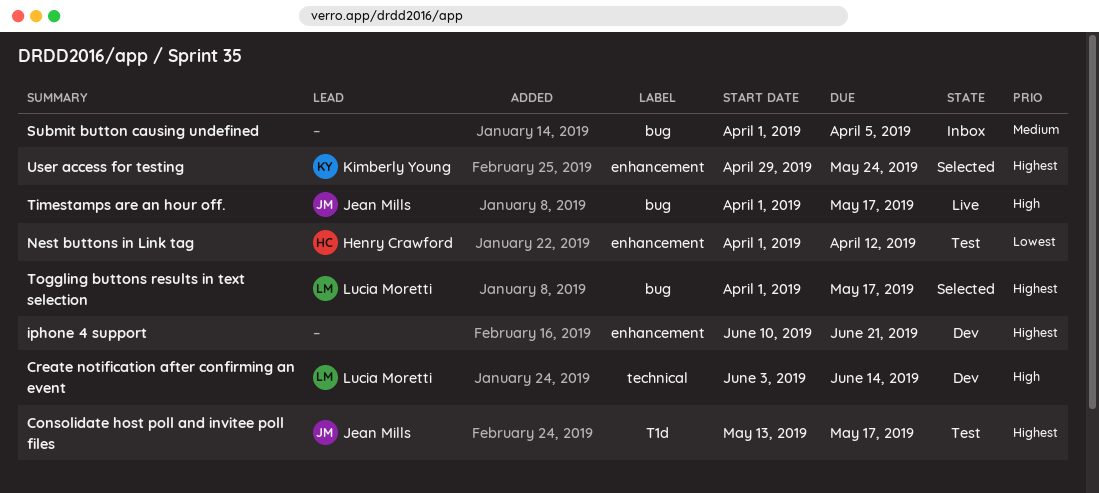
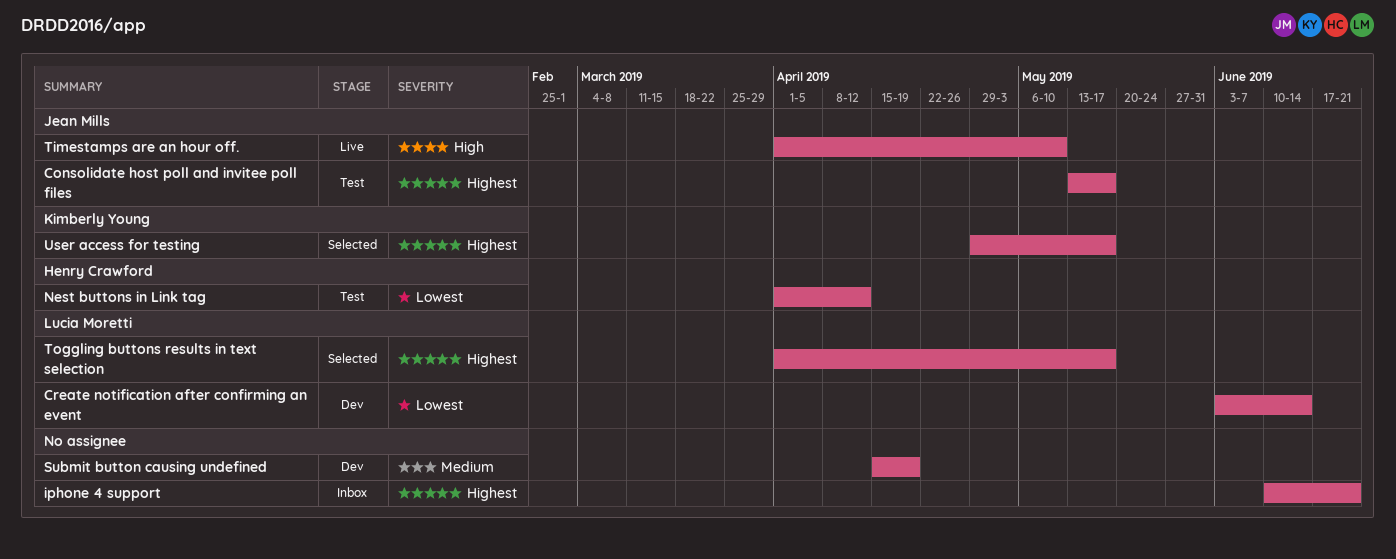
Create notification after confirming an event, priority: High -> Lowest
iphone 4 support, status: Dev -> Inbox
Submit button causing undefined, status: Inbox -> Dev
Submit button causing undefined, start: Apr 1 -> Apr 15
Submit button causing undefined, due: Apr 5 -> Apr 19
Timestamps are an hour off., due: May 17 -> May 10
User access for testing, due: May 24 -> May 17

